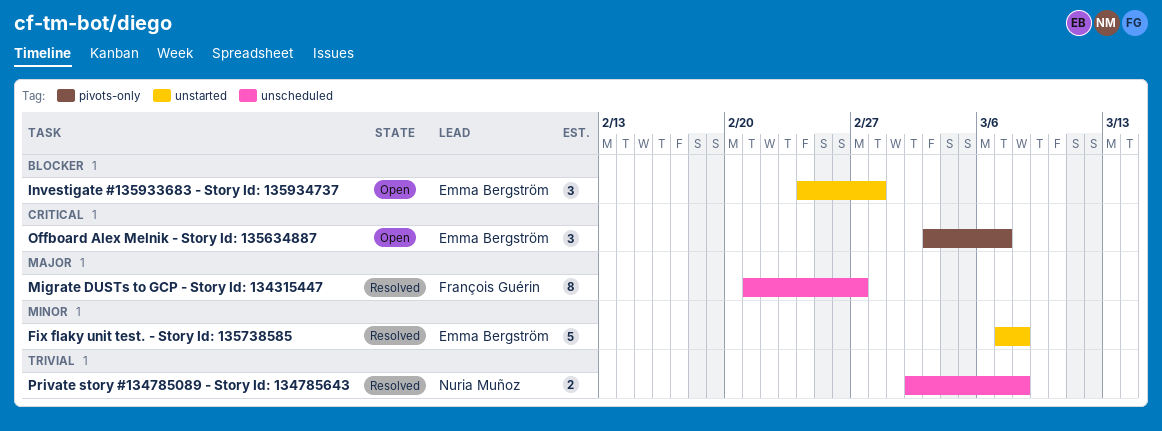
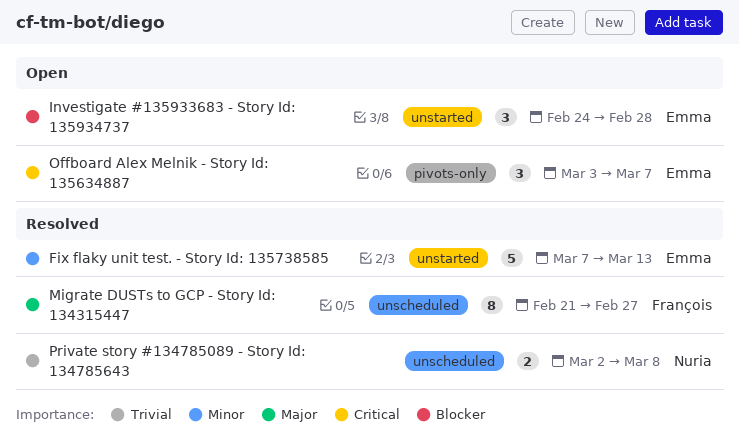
Fix flaky unit test. - Story Id: 135738585, due: Mar 8 -> Mar 13

